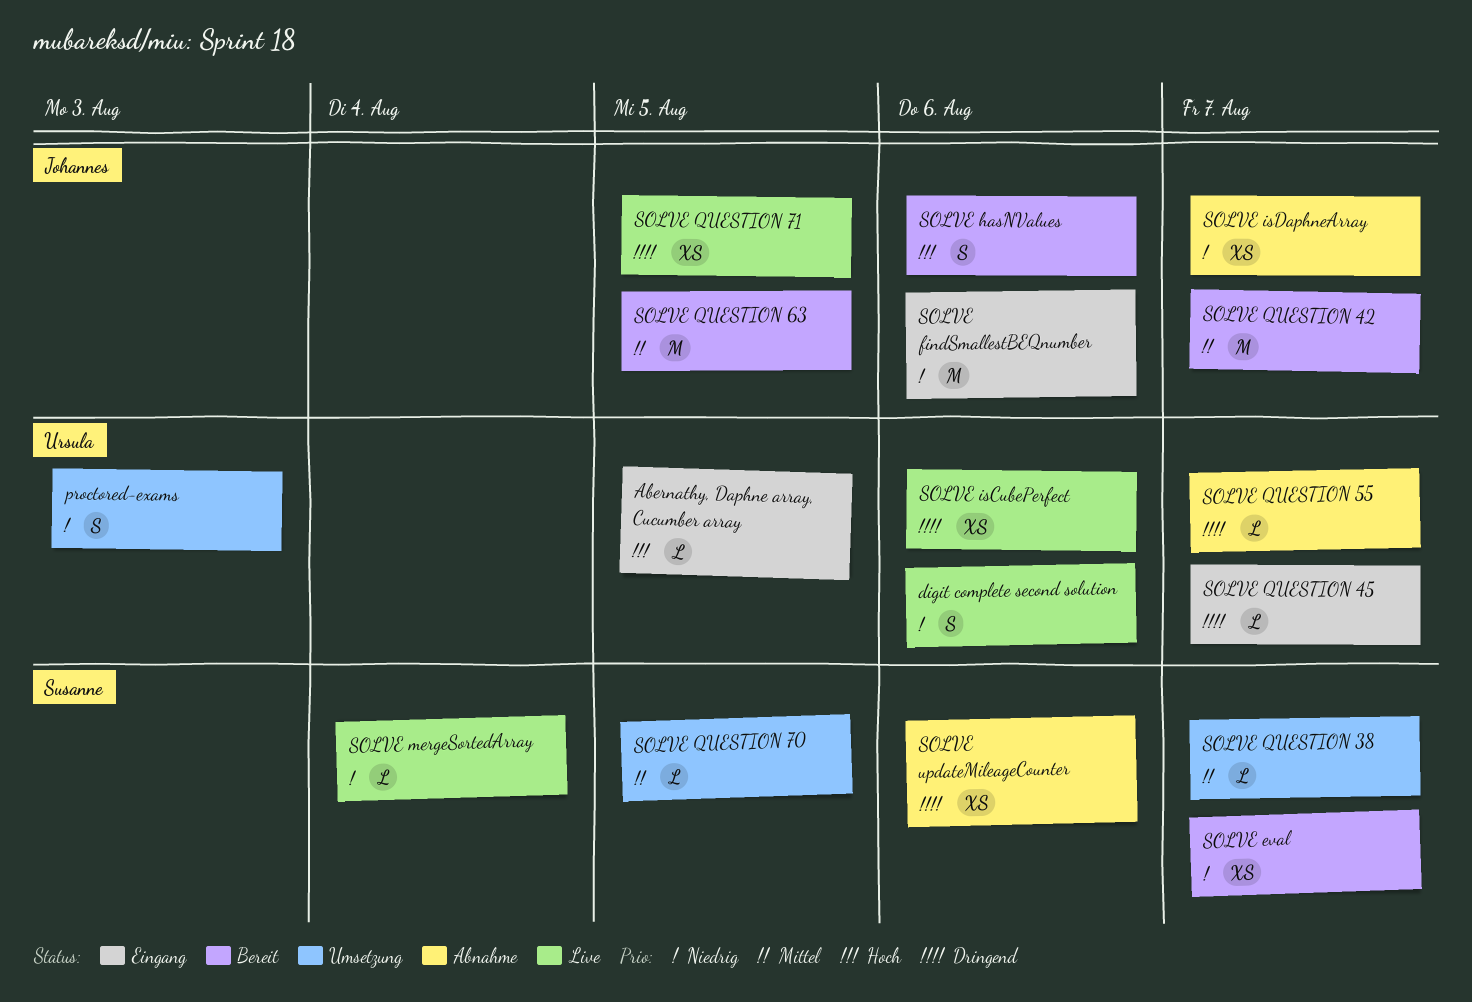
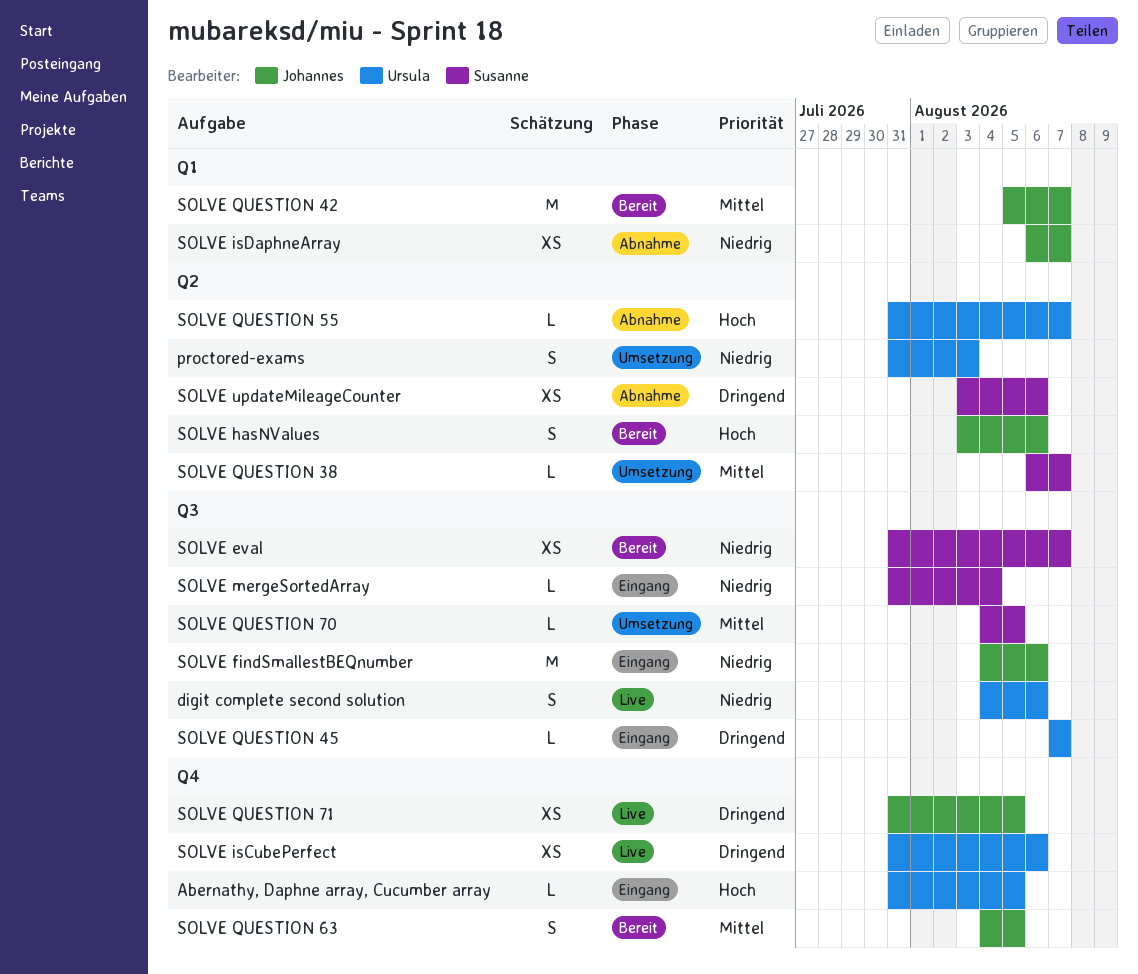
SOLVE mergeSortedArray, status: Live -> Eingang
SOLVE QUESTION 55, priority: Dringend -> Hoch
SOLVE QUESTION 63, estimate: M -> S

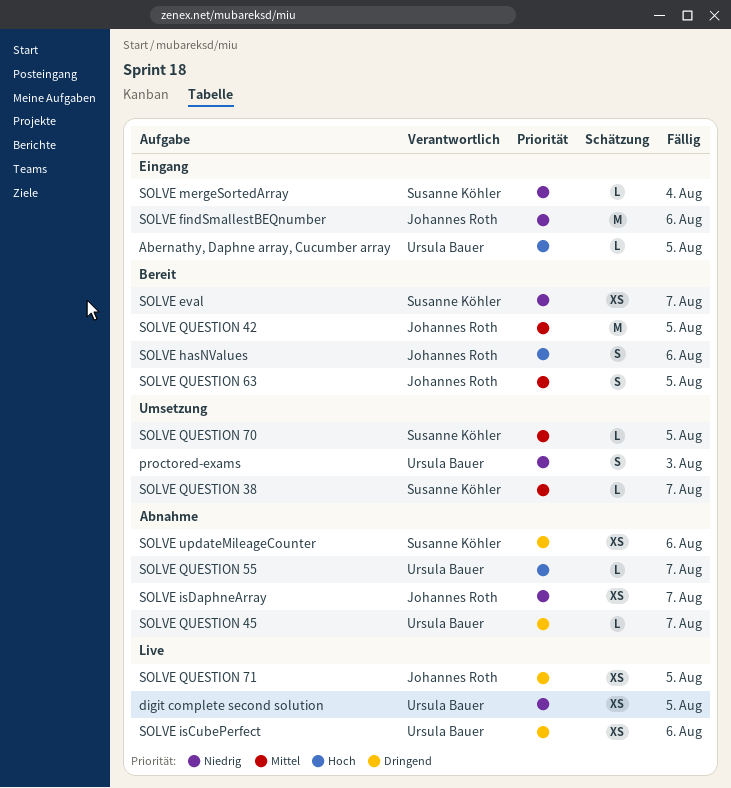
digit complete second solution, estimate: S -> XS
digit complete second solution, due: Aug 6 -> Aug 5
SOLVE QUESTION 42, due: Aug 7 -> Aug 5
SOLVE QUESTION 45, status: Eingang -> Abnahme

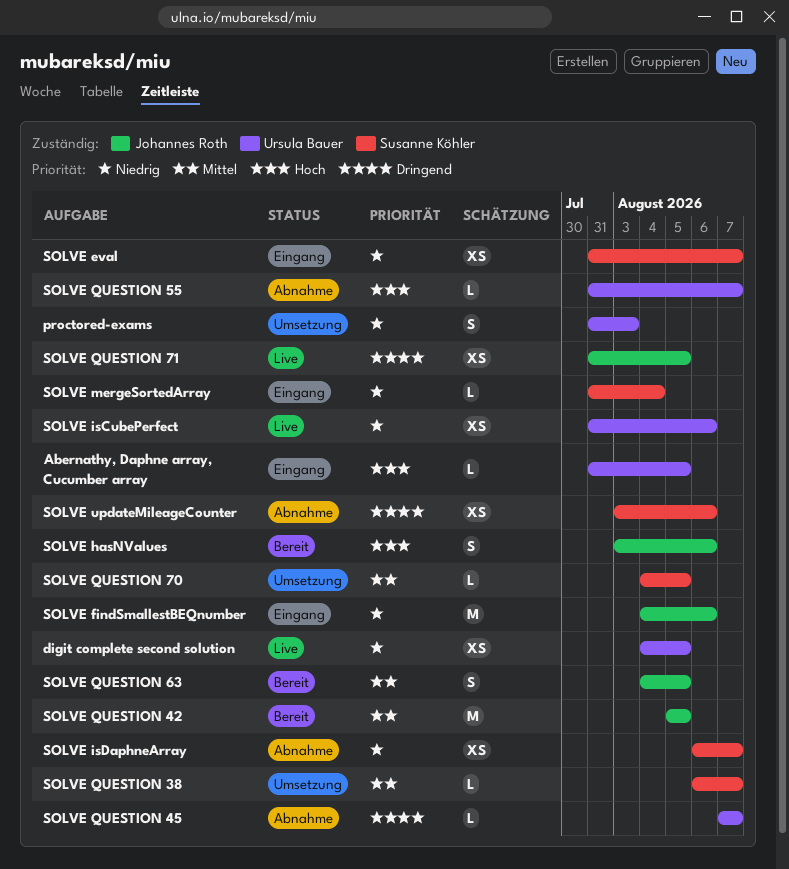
SOLVE eval, status: Bereit -> Eingang
SOLVE isCubePerfect, priority: Dringend -> Niedrig
SOLVE isDaphneArray, owner: Johannes Roth -> Susanne Köhler

